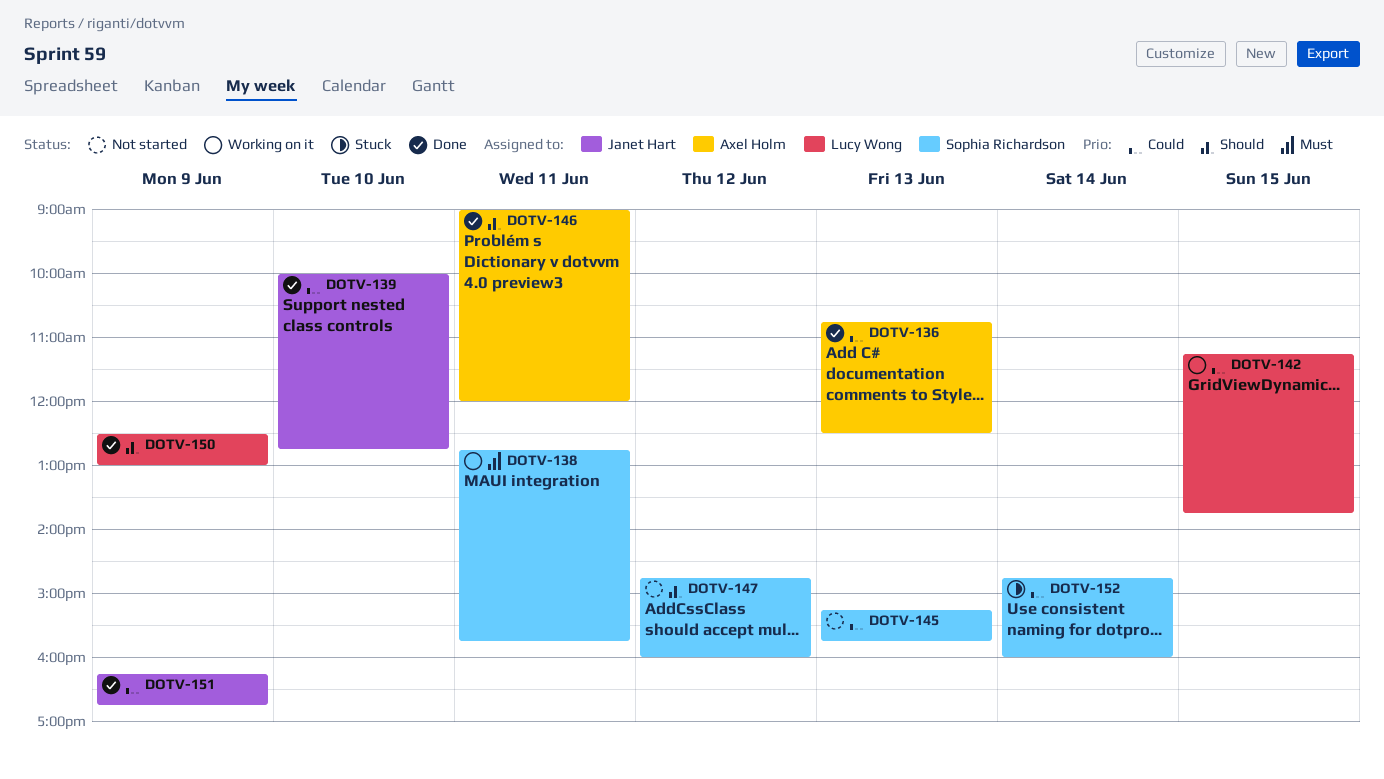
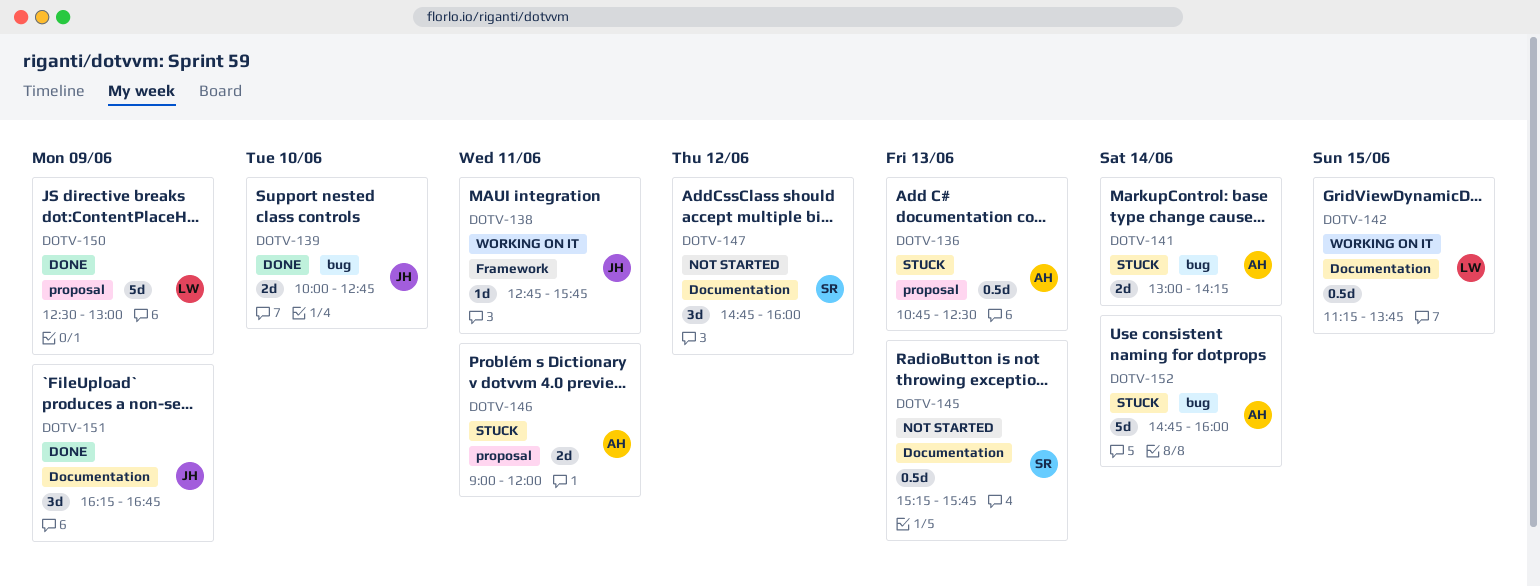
DOTV-136, status: Done -> Stuck
DOTV-138, owner: Sophia Richardson -> Janet Hart
DOTV-141: none -> present
DOTV-146, status: Done -> Stuck
DOTV-152, owner: Sophia Richardson -> Axel Holm

